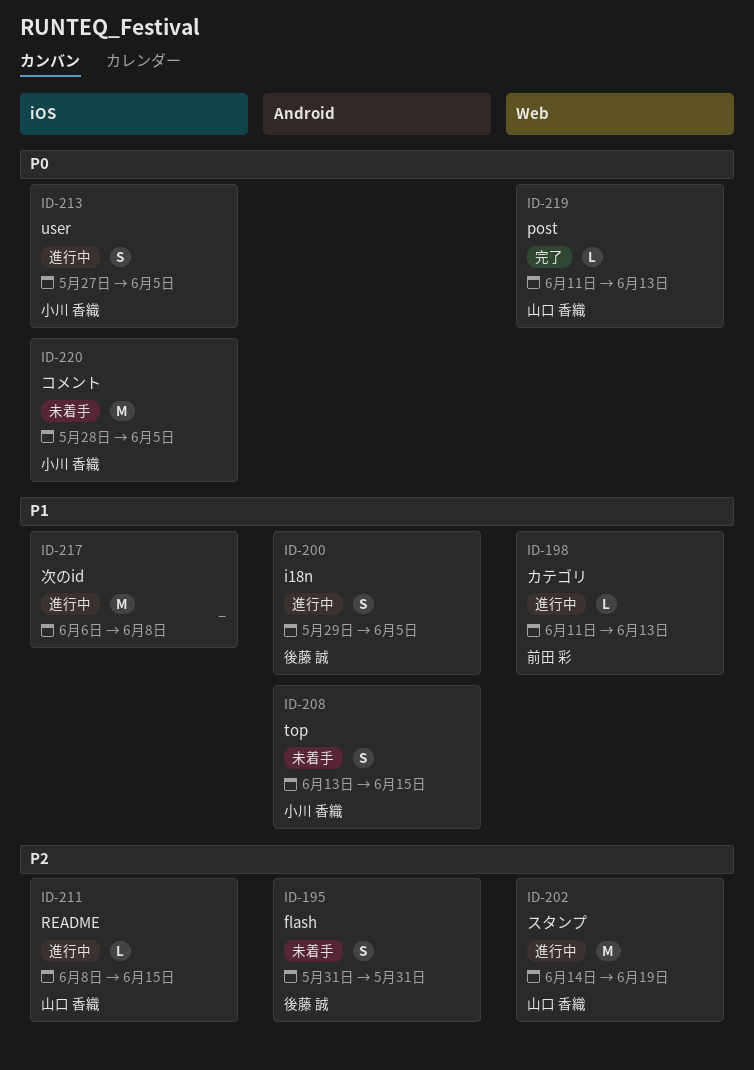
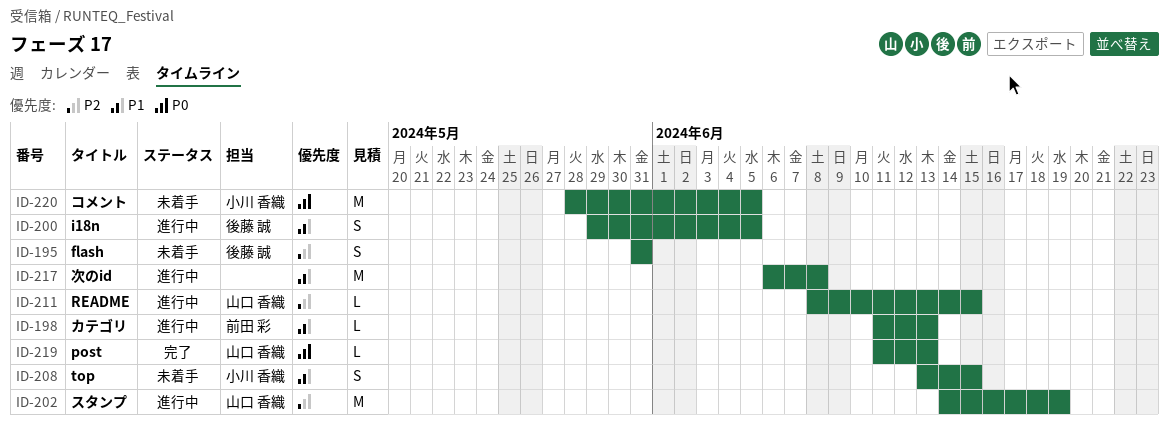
ID-213: present -> none

